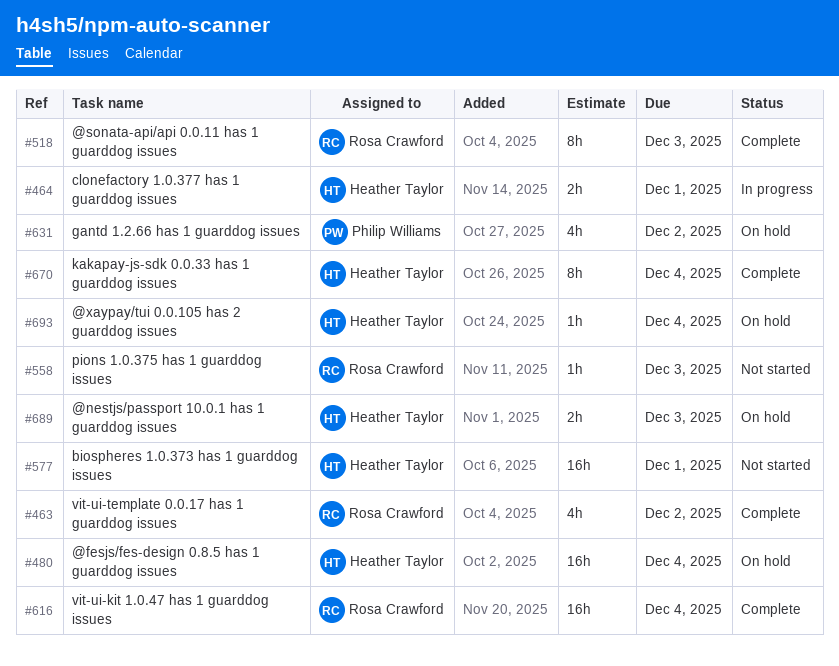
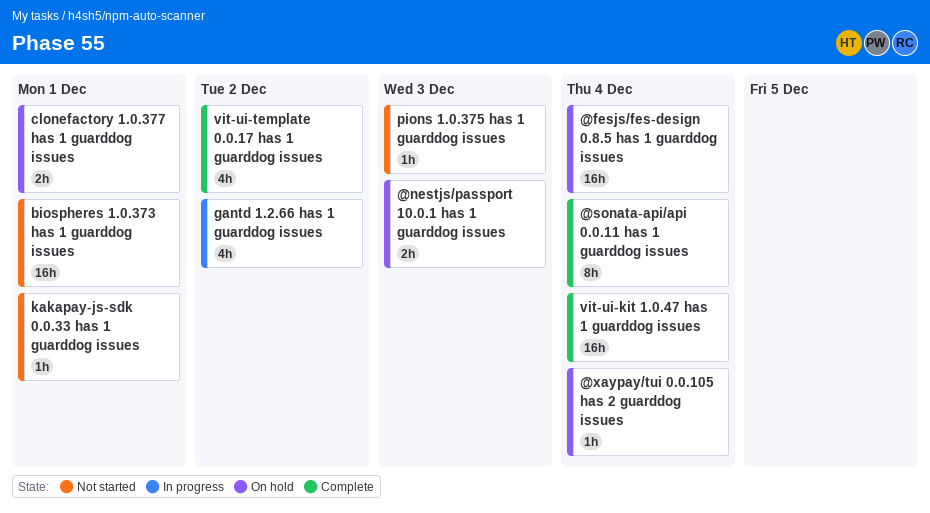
@sonata-api/api 0.0.11 has 1 guarddog issues, due: Dec 3 -> Dec 4
clonefactory 1.0.377 has 1 guarddog issues, status: In progress -> On hold
gantd 1.2.66 has 1 guarddog issues, status: On hold -> In progress
kakapay-js-sdk 0.0.33 has 1 guarddog issues, status: Complete -> Not started
kakapay-js-sdk 0.0.33 has 1 guarddog issues, estimate: 8h -> 1h
kakapay-js-sdk 0.0.33 has 1 guarddog issues, due: Dec 4 -> Dec 1

